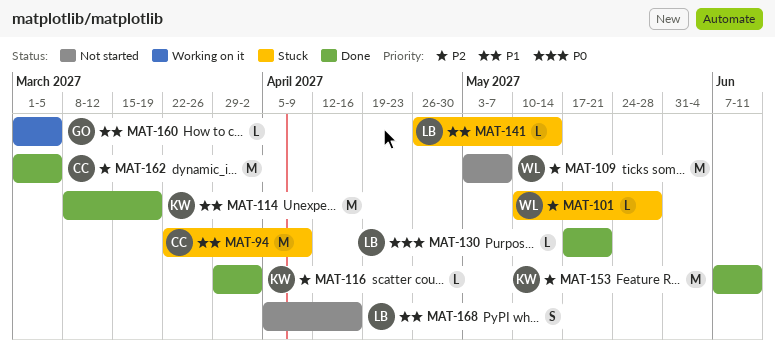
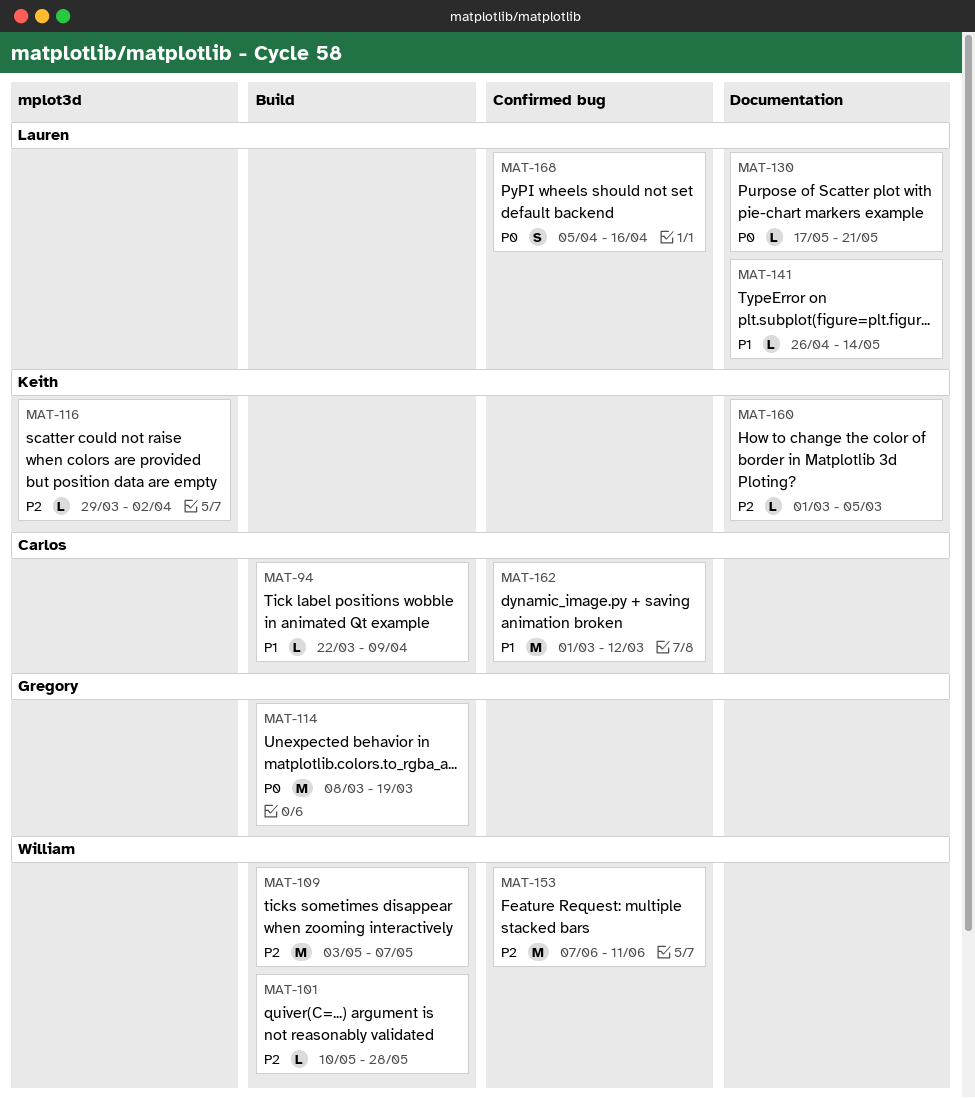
MAT-94, estimate: M -> L
MAT-114, owner: Keith -> Gregory
MAT-114, priority: P1 -> P0
MAT-153, owner: Keith -> William
MAT-160, owner: Gregory -> Keith
MAT-160, priority: P1 -> P2
MAT-162, priority: P2 -> P1
MAT-162, due: Mar 5 -> Mar 12
MAT-168, priority: P1 -> P0

